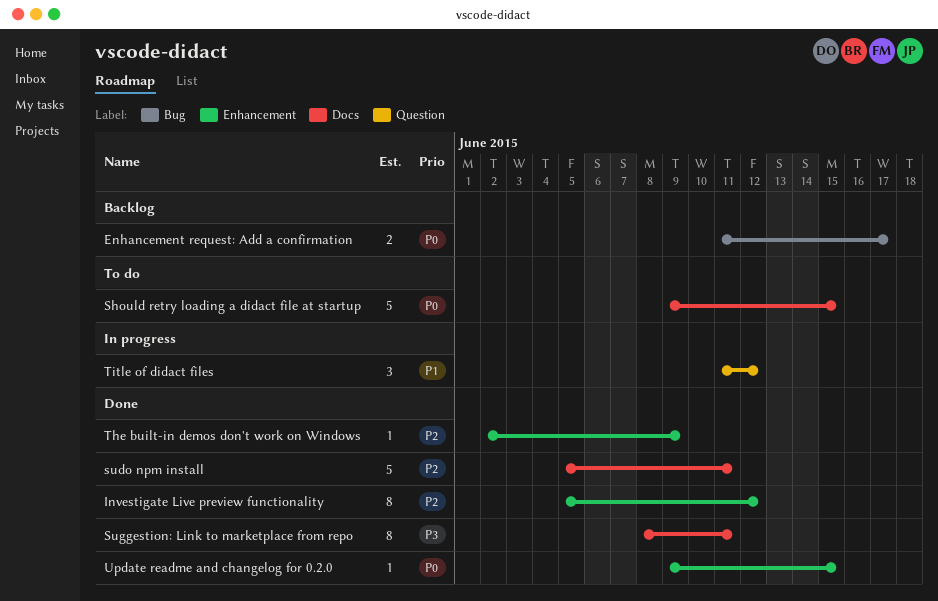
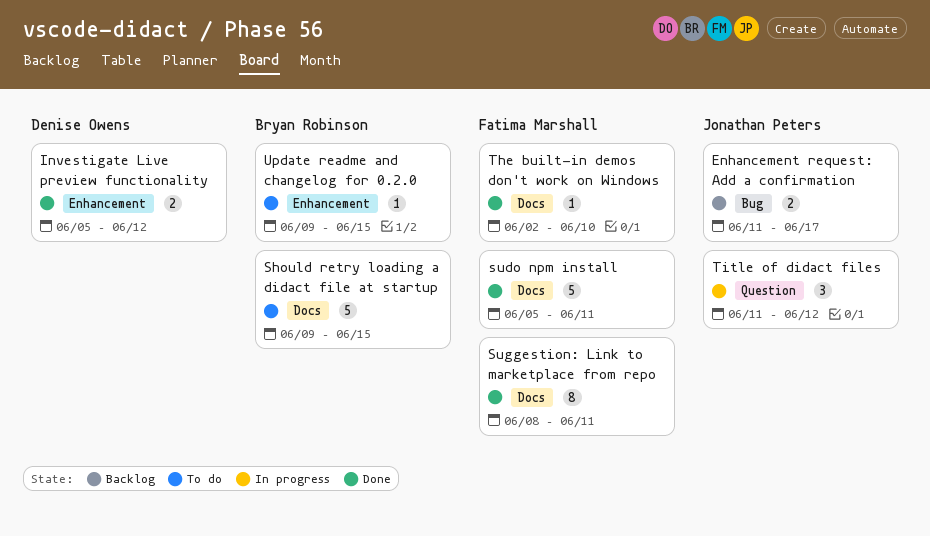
Investigate Live preview functionality, estimate: 8 -> 2
The built-in demos don't work on Windows, label: Enhancement -> Docs
The built-in demos don't work on Windows, due: Jun 9 -> Jun 10
Update readme and changelog for 0.2.0, status: Done -> To do

